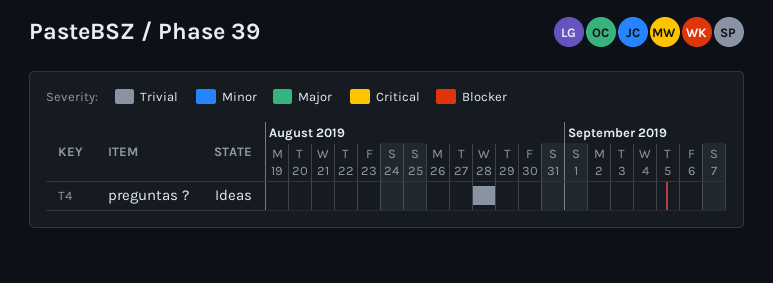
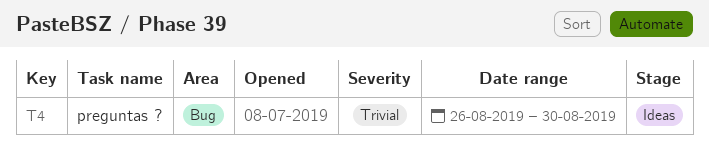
T4, start: Aug 28 -> Aug 26
T4, due: Aug 28 -> Aug 30

